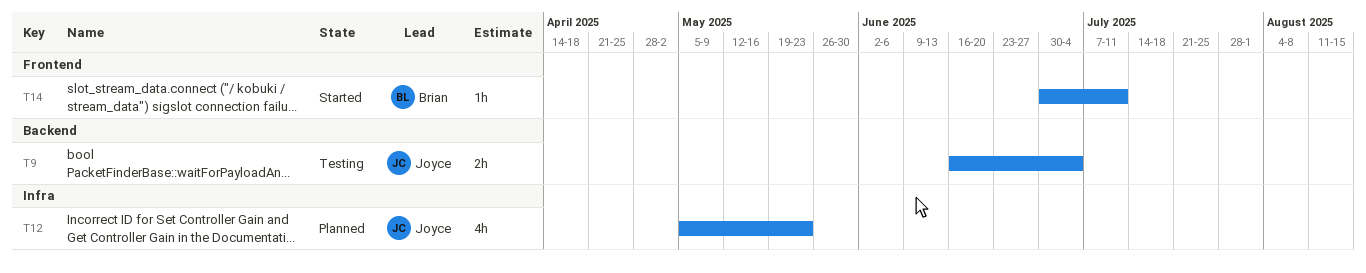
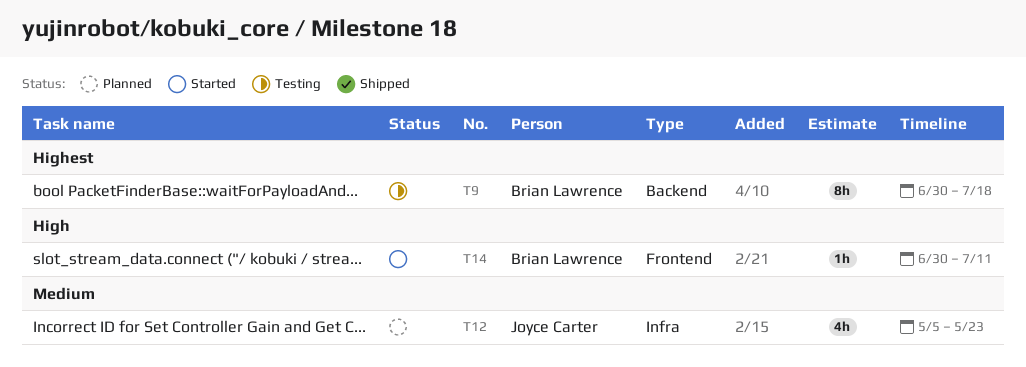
T9, owner: Joyce Carter -> Brian Lawrence
T9, estimate: 2h -> 8h
T9, start: Jun 16 -> Jun 30
T9, due: Jul 4 -> Jul 18

